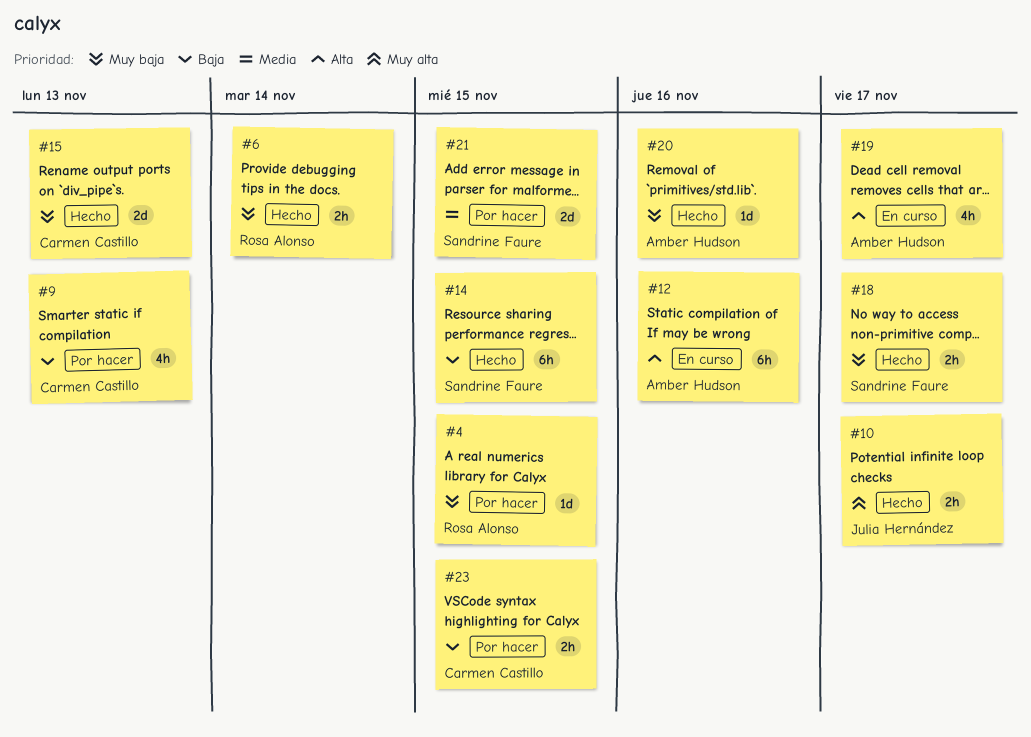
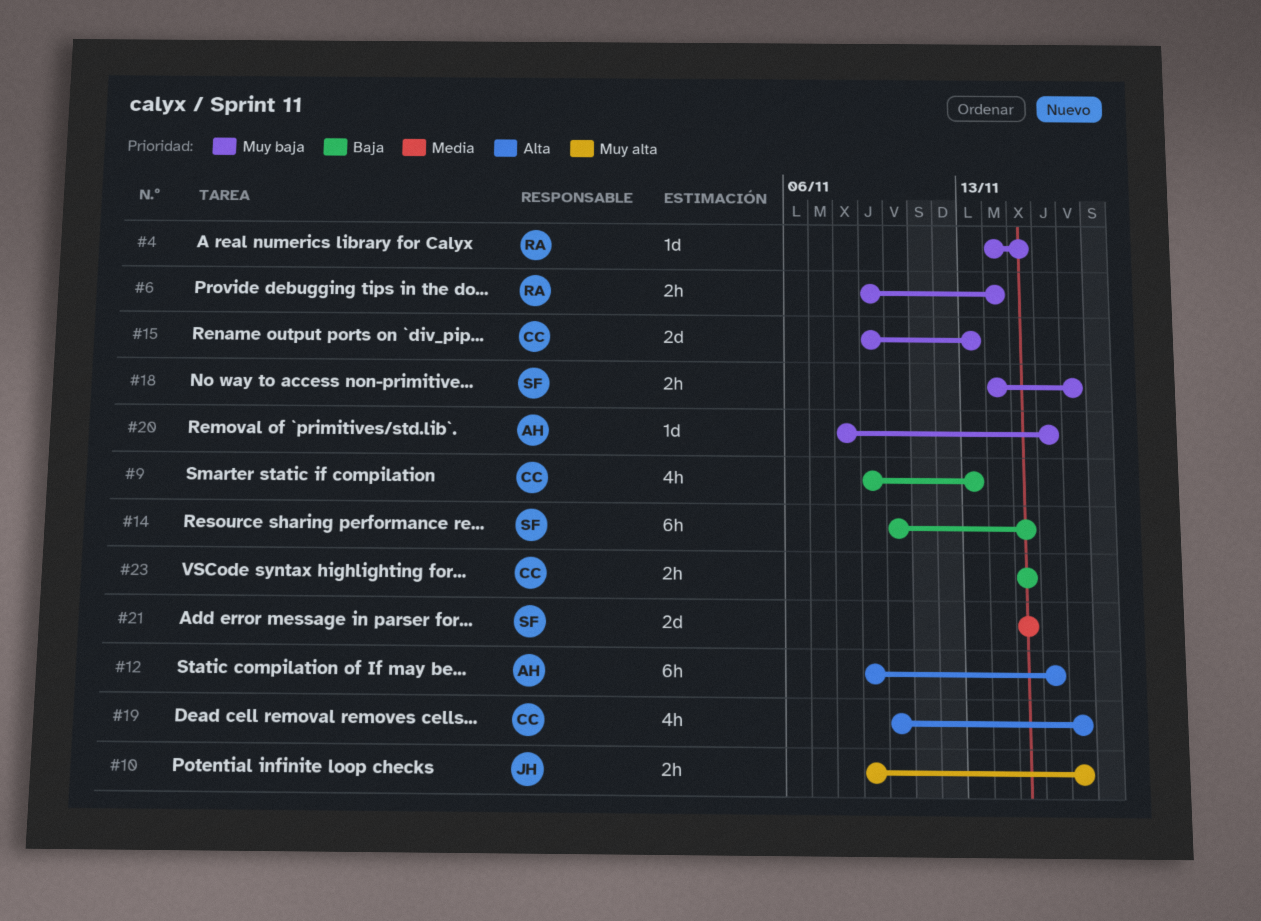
#19, owner: Amber Hudson -> Carmen Castillo

